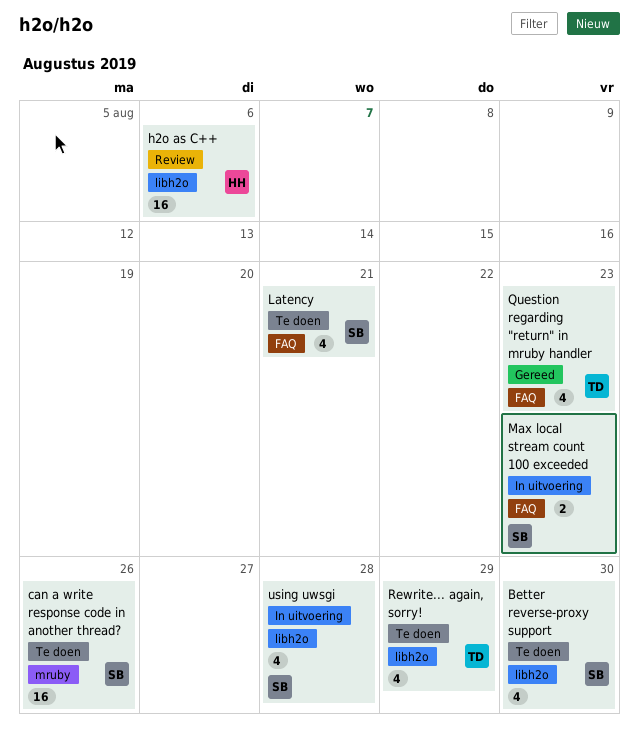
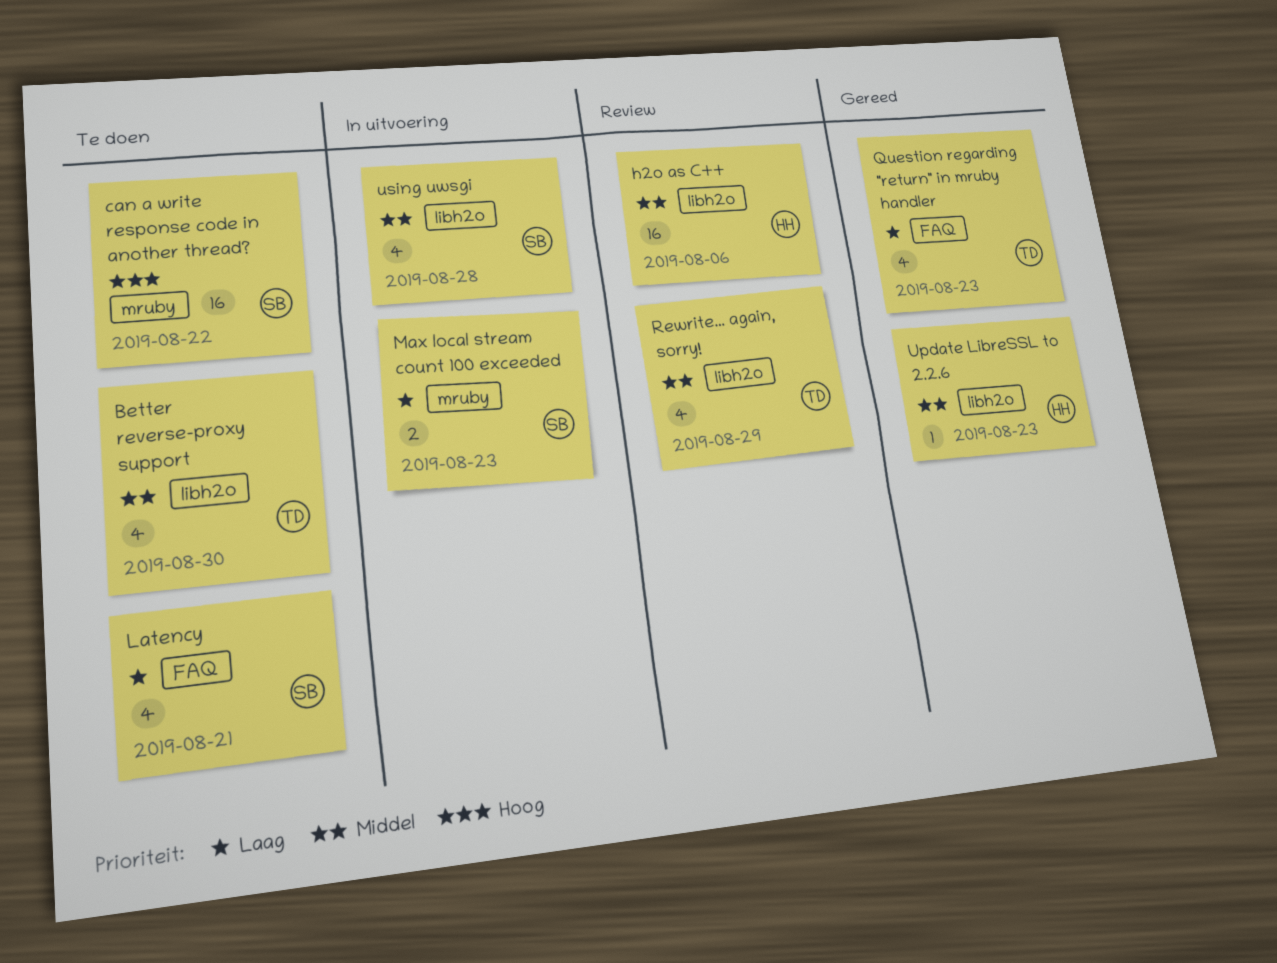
Better reverse-proxy support, owner: SB -> TD
can a write response code in another thread?, due: Aug 26 -> Aug 22
Max local stream count 100 exceeded, label: FAQ -> mruby
Rewrite... again, sorry!, status: Te doen -> Review
Update LibreSSL to 2.2.6: none -> present

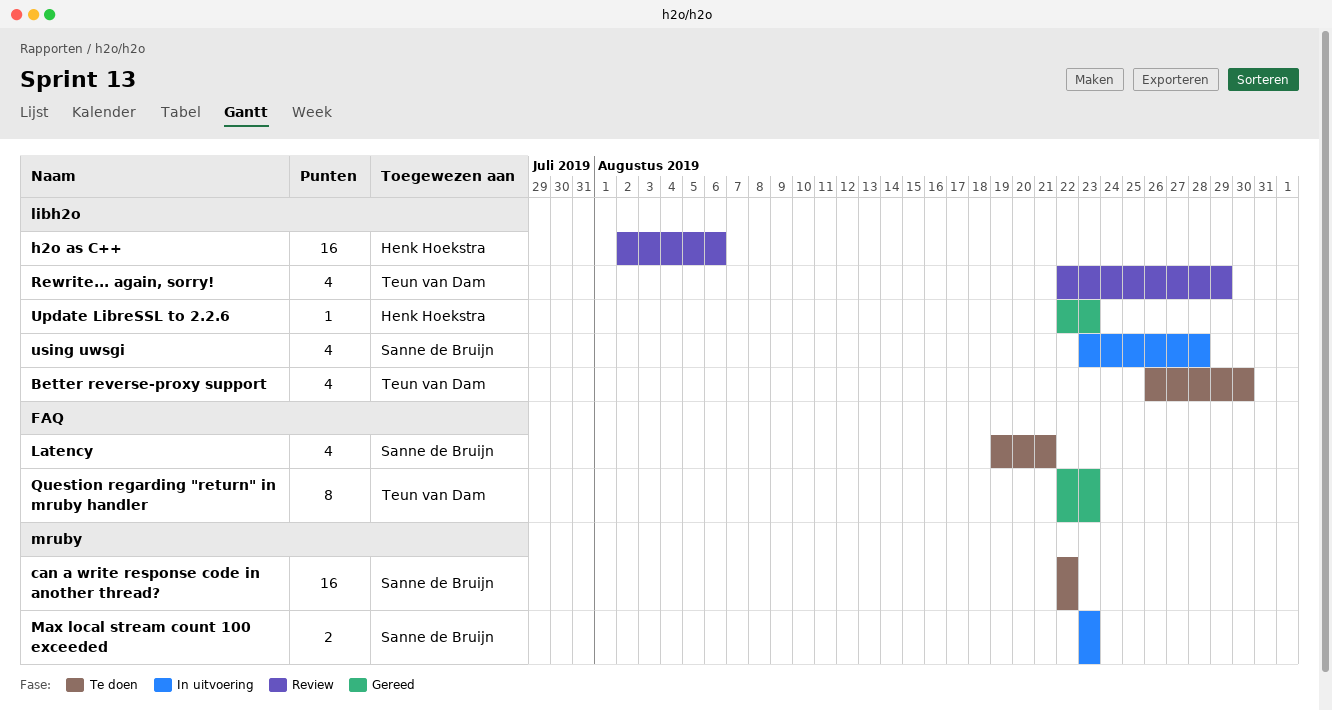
Question regarding "return" in mruby handler, estimate: 4 -> 8

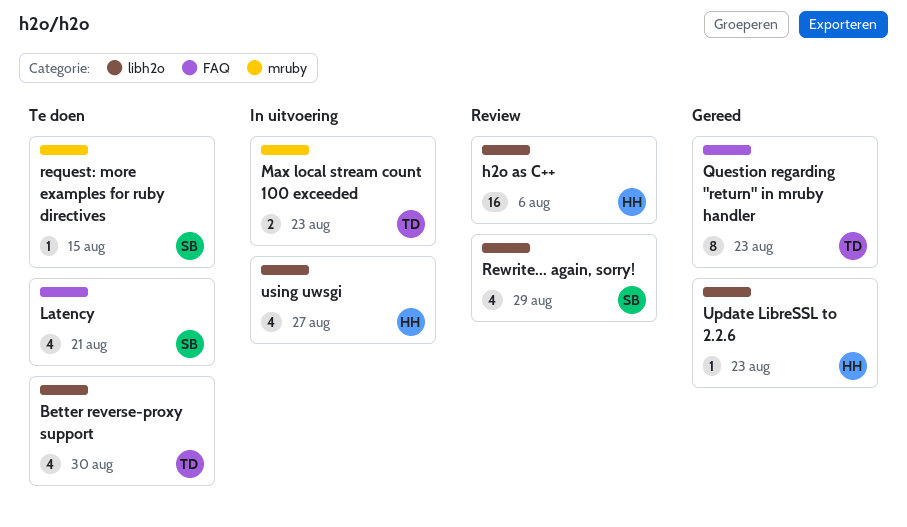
can a write response code in another thread?: present -> none
Max local stream count 100 exceeded, owner: Sanne de Bruijn -> Teun van Dam
request: more examples for ruby directives: none -> present
Rewrite... again, sorry!, owner: Teun van Dam -> Sanne de Bruijn
using uwsgi, owner: Sanne de Bruijn -> Henk Hoekstra
using uwsgi, due: Aug 28 -> Aug 27

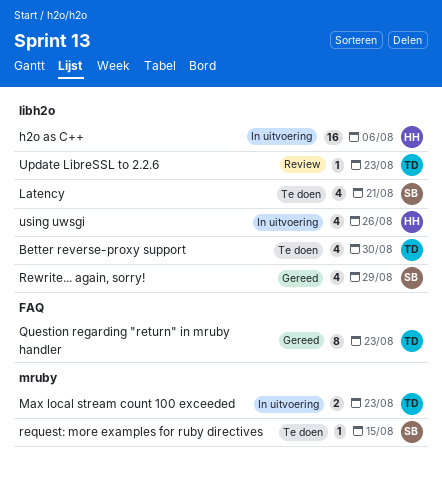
h2o as C++, status: Review -> In uitvoering
Latency, label: FAQ -> libh2o
Rewrite... again, sorry!, status: Review -> Gereed
Update LibreSSL to 2.2.6, status: Gereed -> Review
Update LibreSSL to 2.2.6, owner: HH -> TD
using uwsgi, due: Aug 27 -> Aug 26

